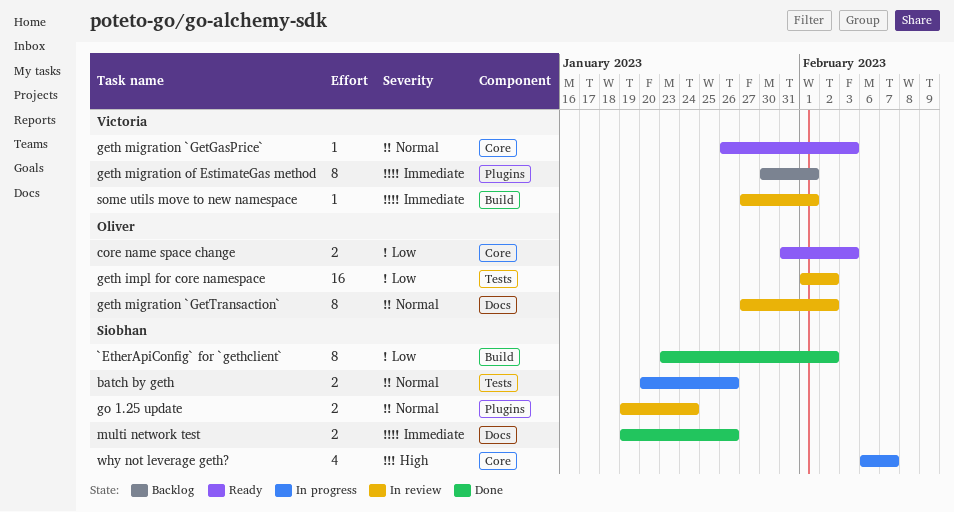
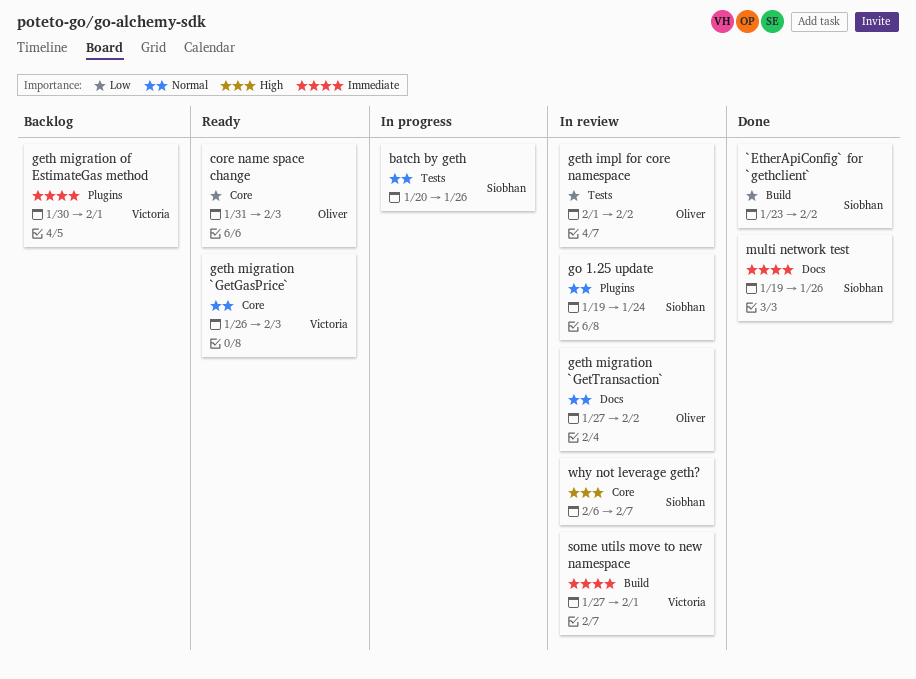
why not leverage geth?, status: In progress -> In review

